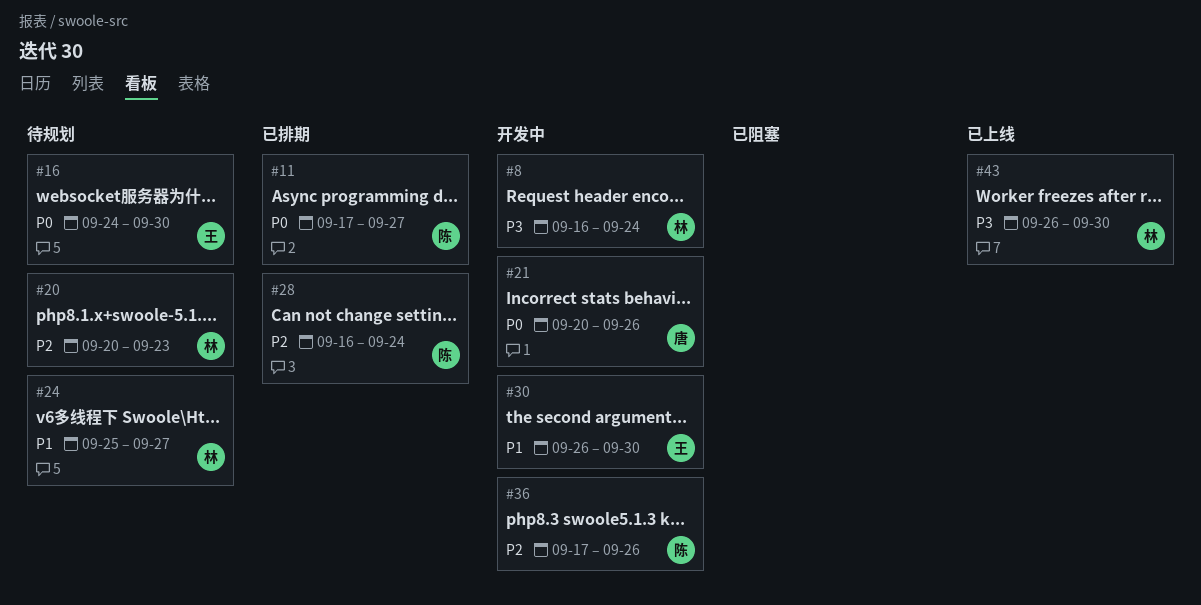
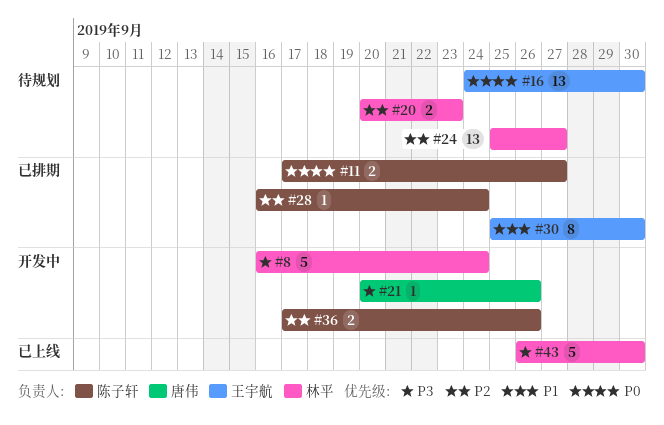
#21, priority: P0 -> P3
#24, priority: P1 -> P2
#30, status: 开发中 -> 已排期
#30, start: Sep 26 -> Sep 25

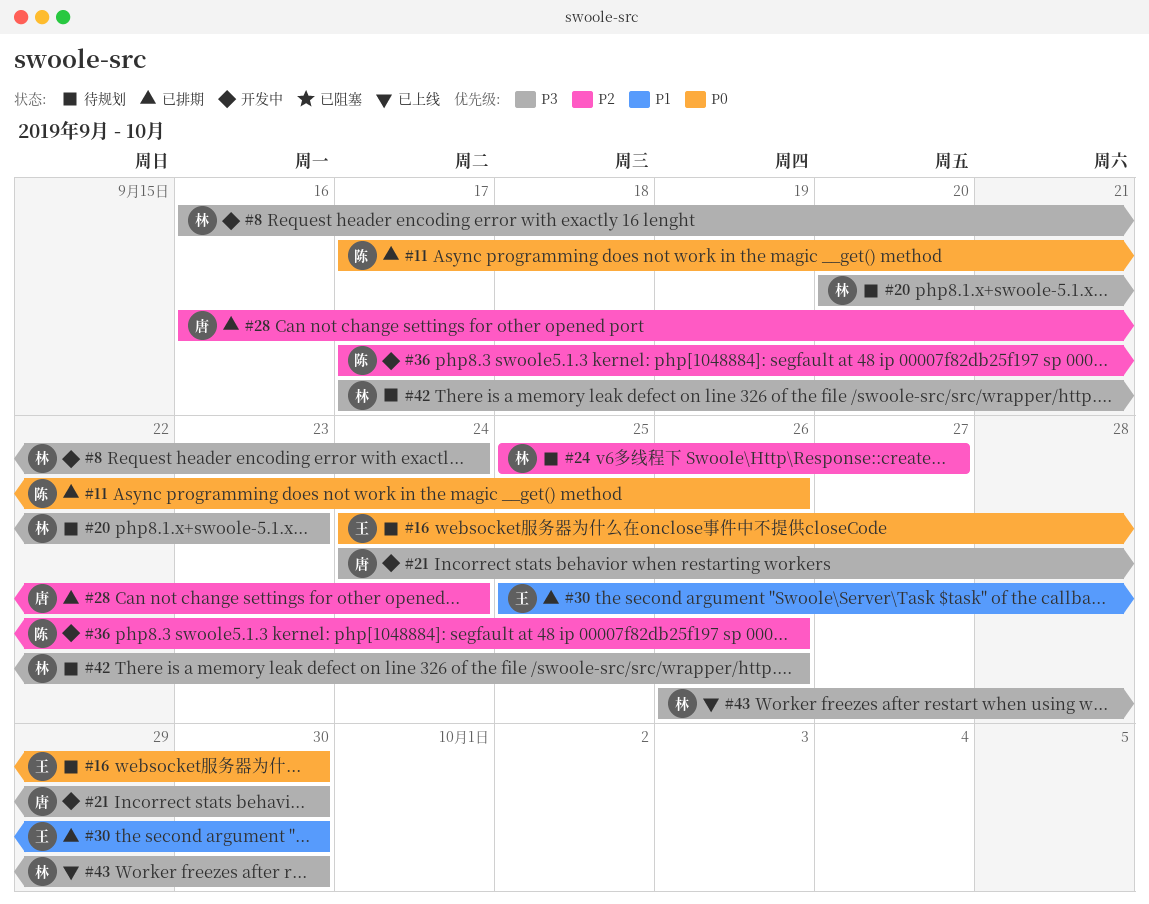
#11, due: Sep 27 -> Sep 26
#20, priority: P2 -> P3
#21, start: Sep 20 -> Sep 24
#21, due: Sep 26 -> Sep 30
#28, owner: 陈子轩 -> 唐伟
#42: none -> present

